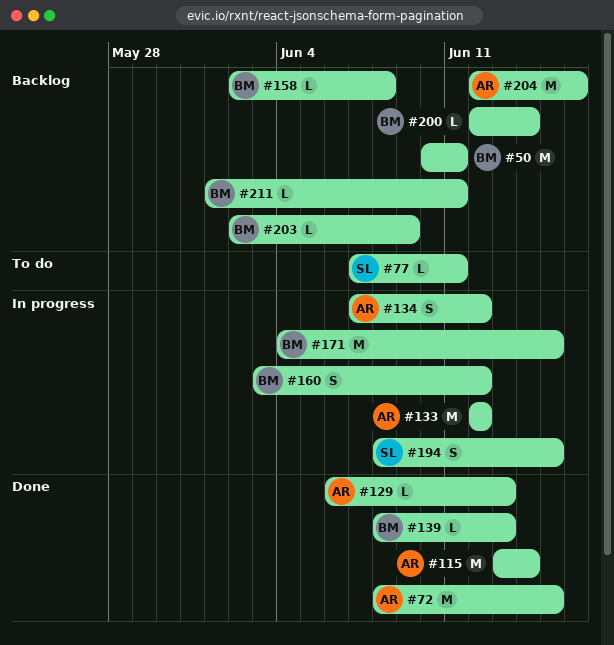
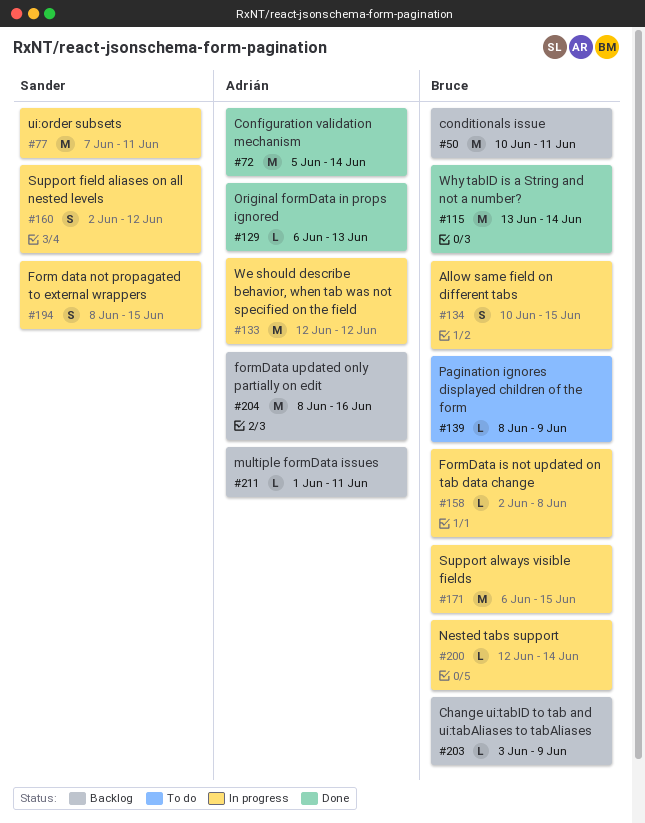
#72, start: Jun 8 -> Jun 5
#72, due: Jun 15 -> Jun 14
#77, status: To do -> In progress
#77, estimate: L -> M
#115, owner: Adrián -> Bruce
#134, owner: Adrián -> Bruce
#134, start: Jun 7 -> Jun 10
#134, due: Jun 12 -> Jun 15
#139, status: Done -> To do
#139, due: Jun 13 -> Jun 9
#158, status: Backlog -> In progress
#160, owner: Bruce -> Sander
#160, start: Jun 3 -> Jun 2
#171, start: Jun 4 -> Jun 6
#200, status: Backlog -> In progress
#203, start: Jun 2 -> Jun 3
#204, start: Jun 12 -> Jun 8
#211, owner: Bruce -> Adrián

